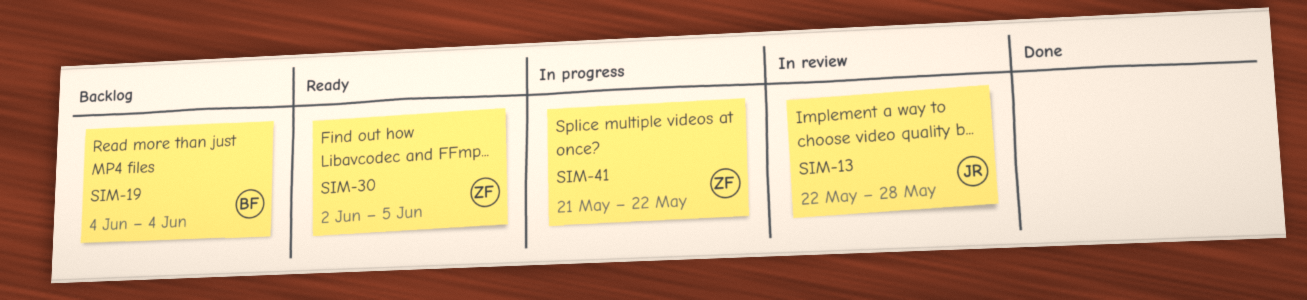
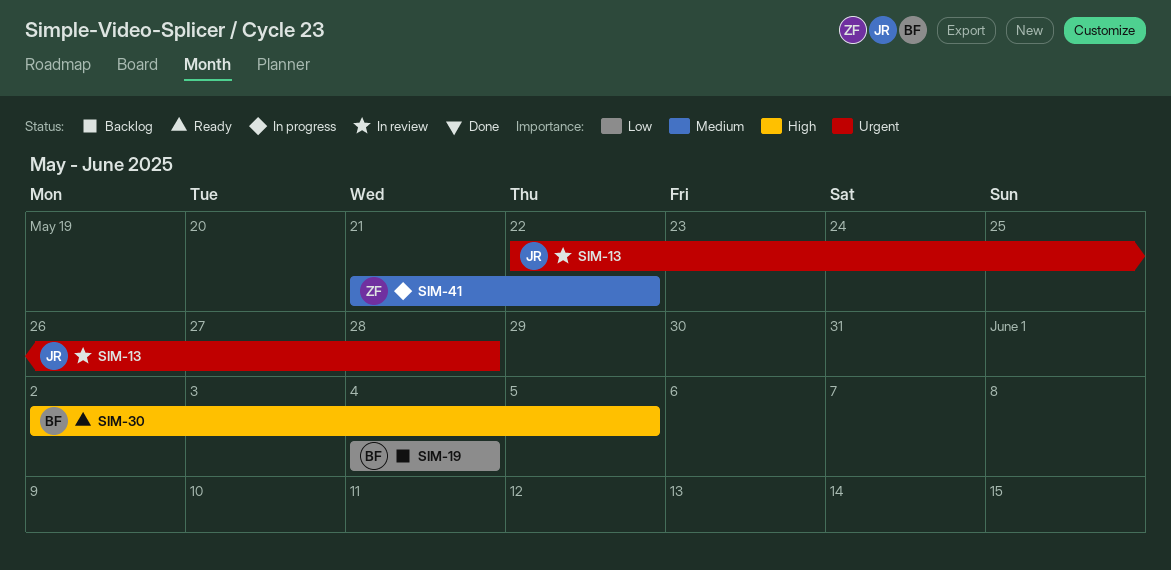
SIM-30, owner: ZF -> BF

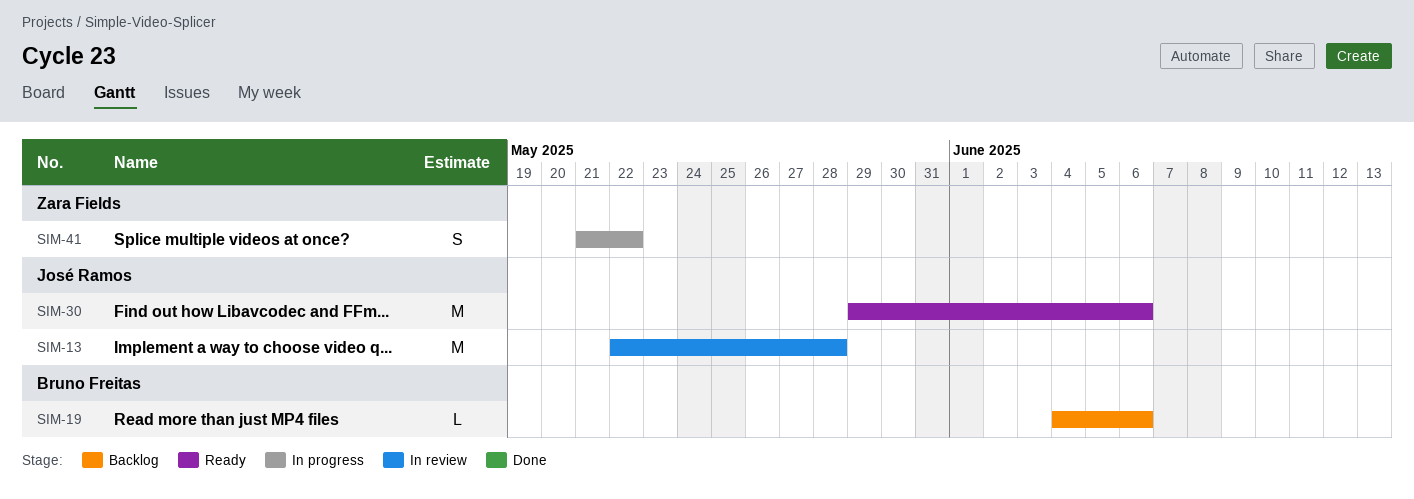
SIM-19, due: Jun 4 -> Jun 6
SIM-30, owner: Bruno Freitas -> José Ramos
SIM-30, start: Jun 2 -> May 29
SIM-30, due: Jun 5 -> Jun 6

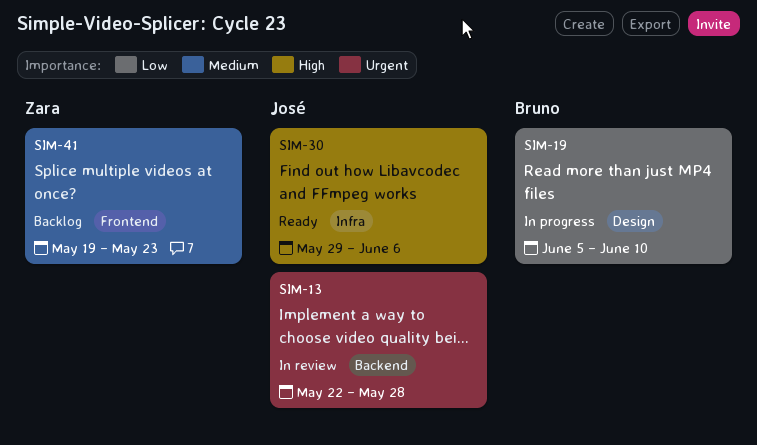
SIM-19, status: Backlog -> In progress
SIM-19, start: Jun 4 -> Jun 5
SIM-19, due: Jun 6 -> Jun 10
SIM-41, status: In progress -> Backlog
SIM-41, start: May 21 -> May 19
SIM-41, due: May 22 -> May 23

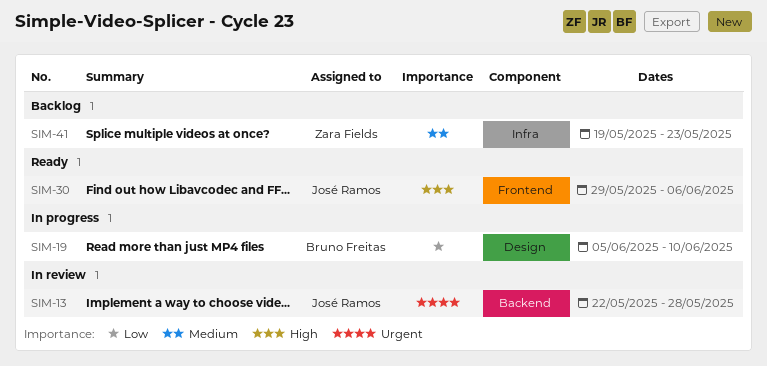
SIM-30, label: Infra -> Frontend
SIM-41, label: Frontend -> Infra

